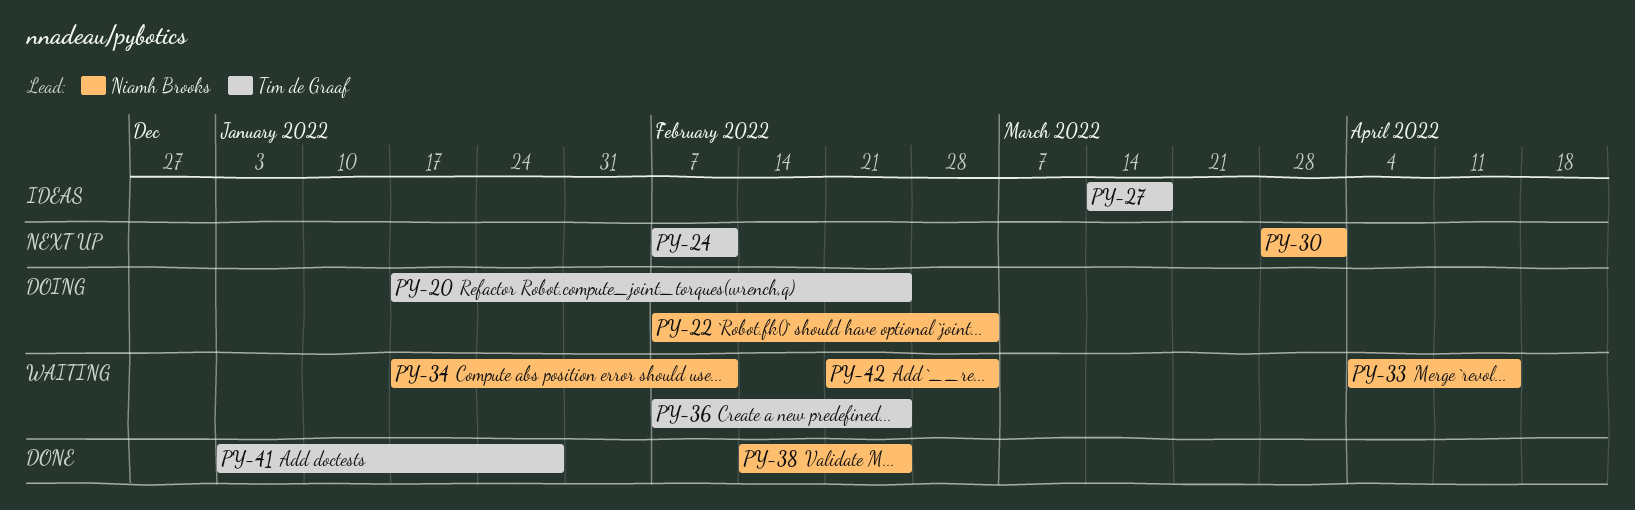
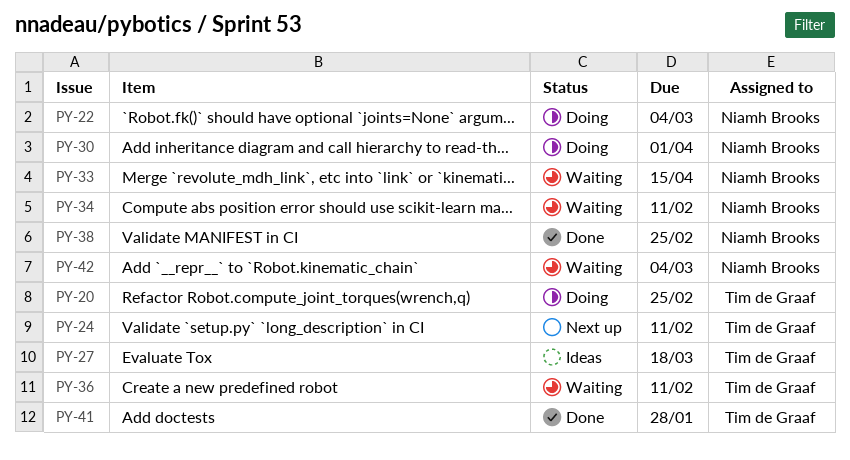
PY-30, status: Next up -> Doing
PY-36, due: Feb 25 -> Feb 11

